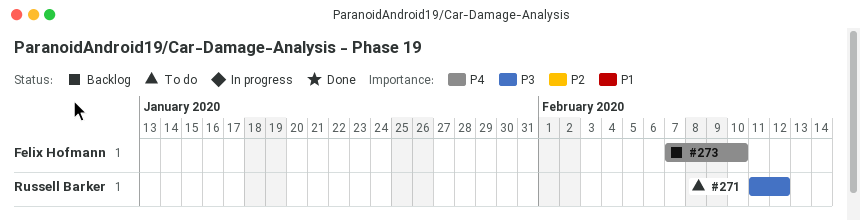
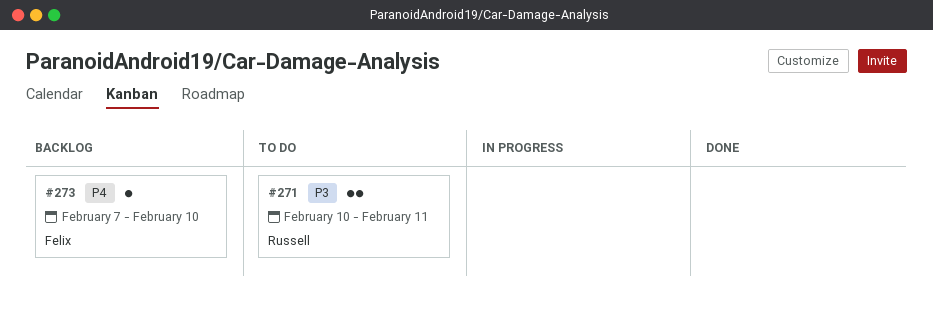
#271, start: Feb 11 -> Feb 10
#271, due: Feb 12 -> Feb 11

